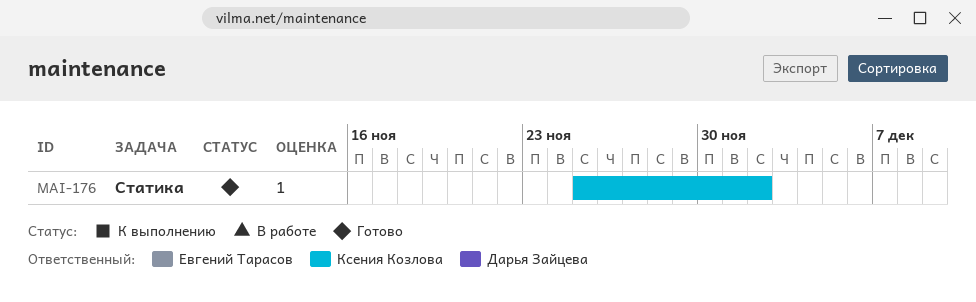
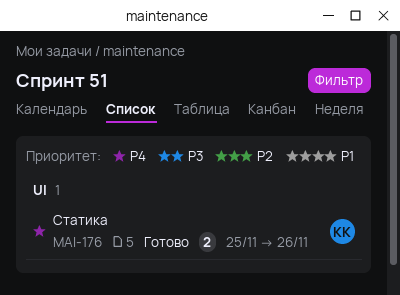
MAI-176, estimate: 1 -> 2
MAI-176, due: Dec 2 -> Nov 26

